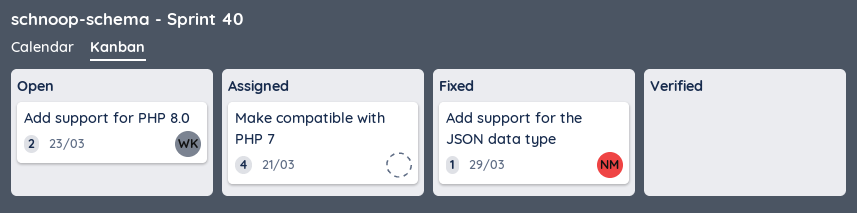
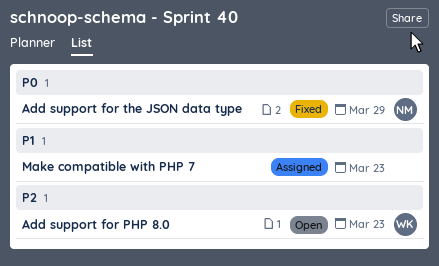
Make compatible with PHP 7, due: Mar 21 -> Mar 23

